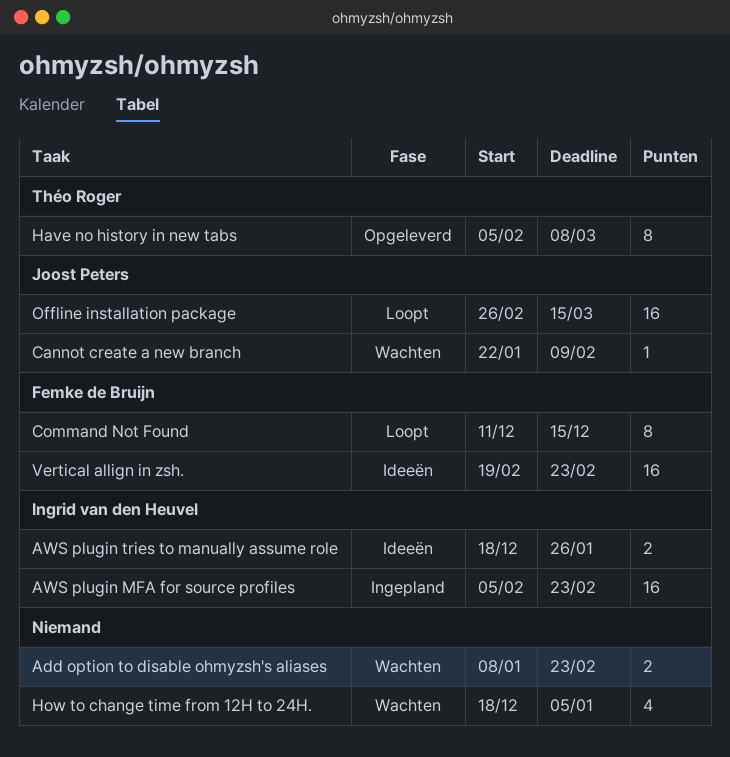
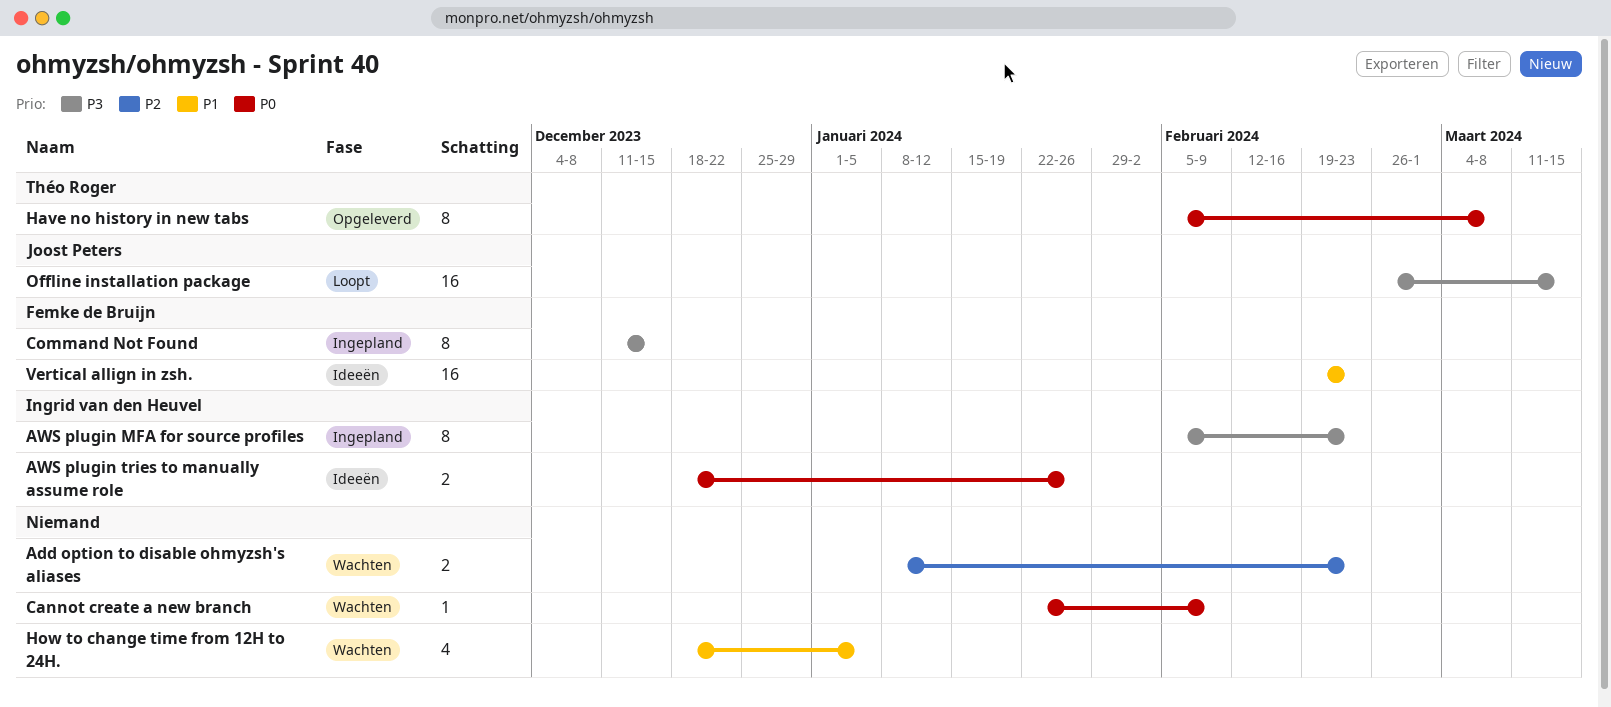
AWS plugin MFA for source profiles, estimate: 16 -> 8
Cannot create a new branch, owner: Joost Peters -> none
Command Not Found, status: Loopt -> Ingepland

